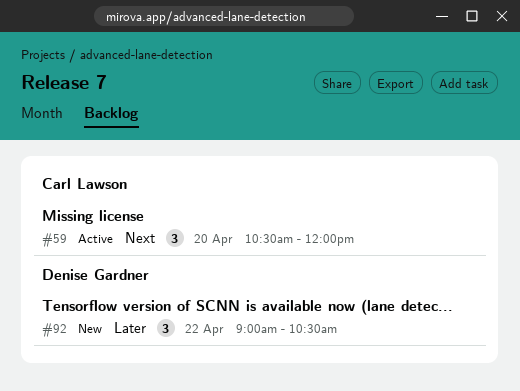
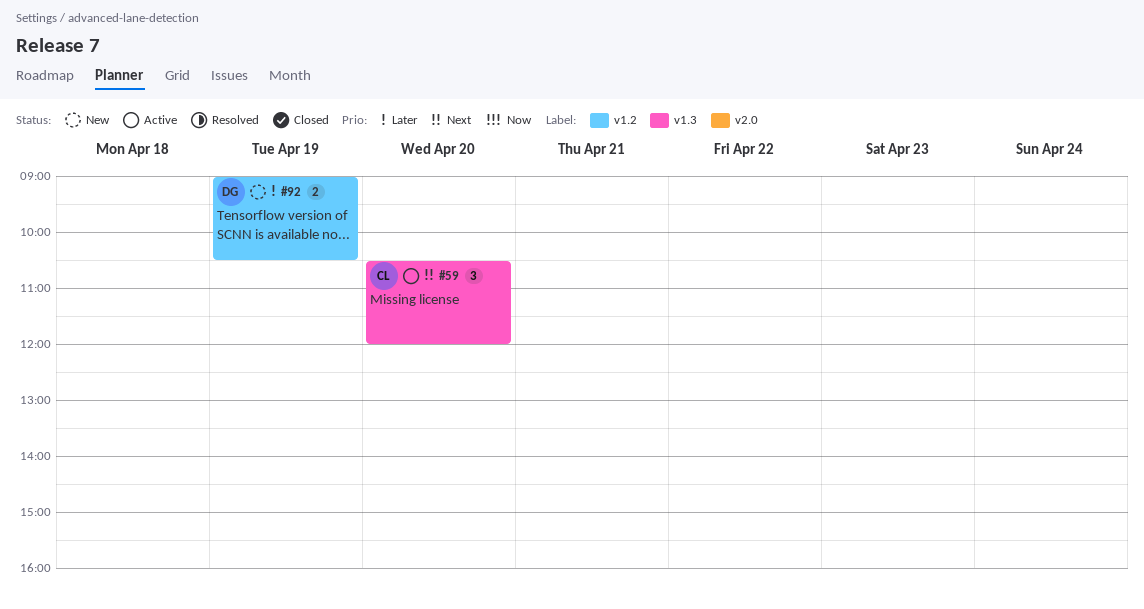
#92, estimate: 3 -> 2
#92, day: Apr 22 -> Apr 19

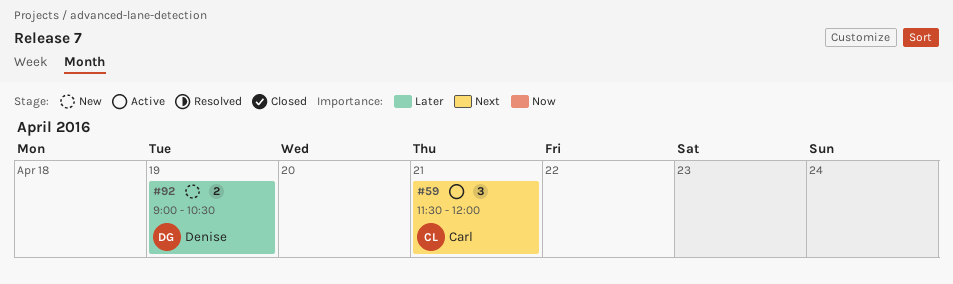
#59, day: Apr 20 -> Apr 21
#59, begins: 10:30 -> 11:30

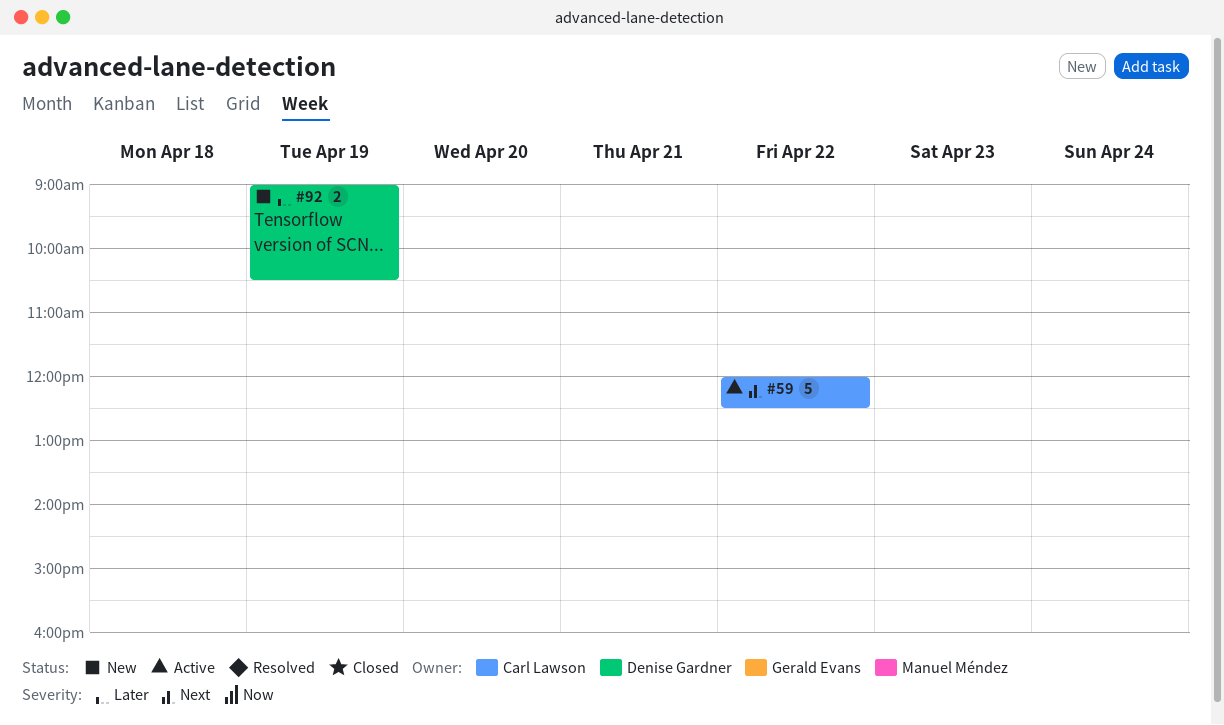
#59, estimate: 3 -> 5
#59, day: Apr 21 -> Apr 22
#59, begins: 11:30 -> 12:00
#59, ends: 12:00 -> 12:30

